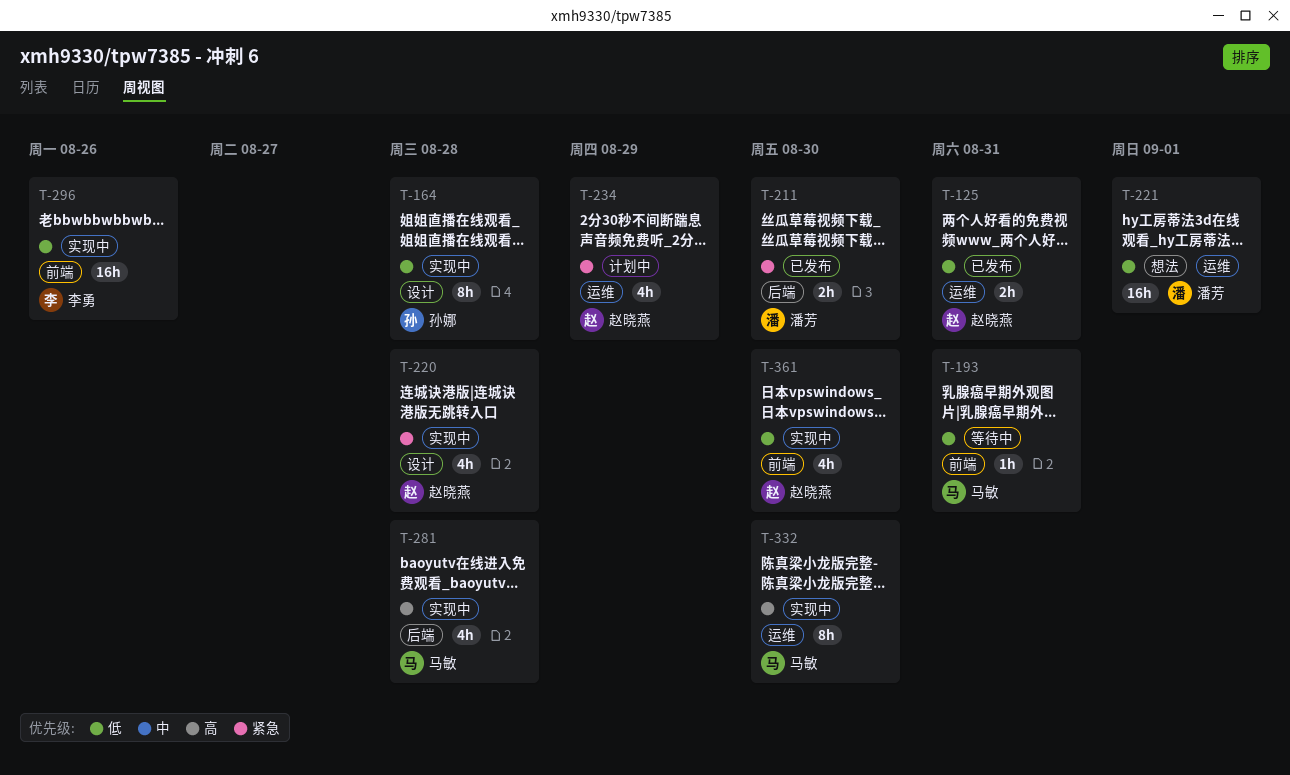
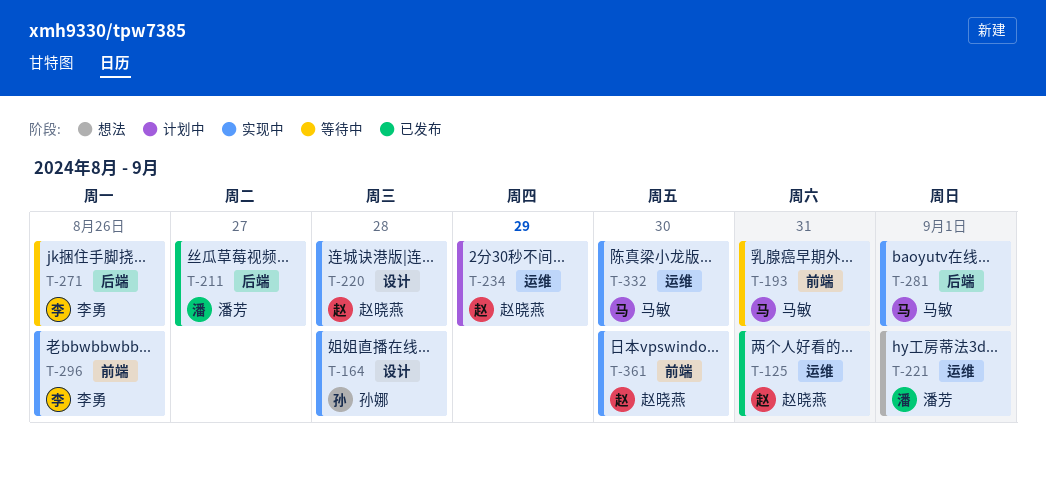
T-211, due: Aug 30 -> Aug 27
T-271: none -> present
T-281, due: Aug 28 -> Sep 1

